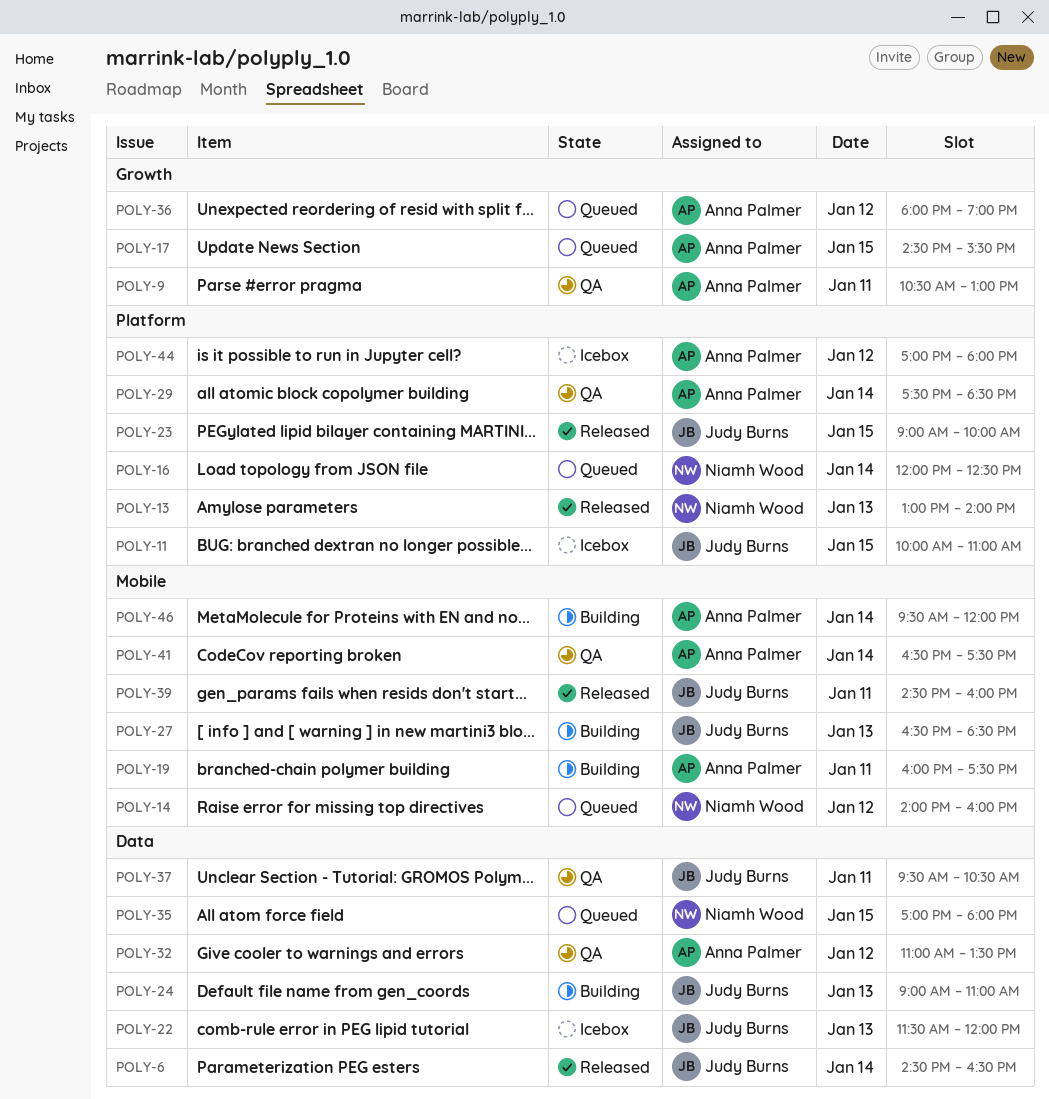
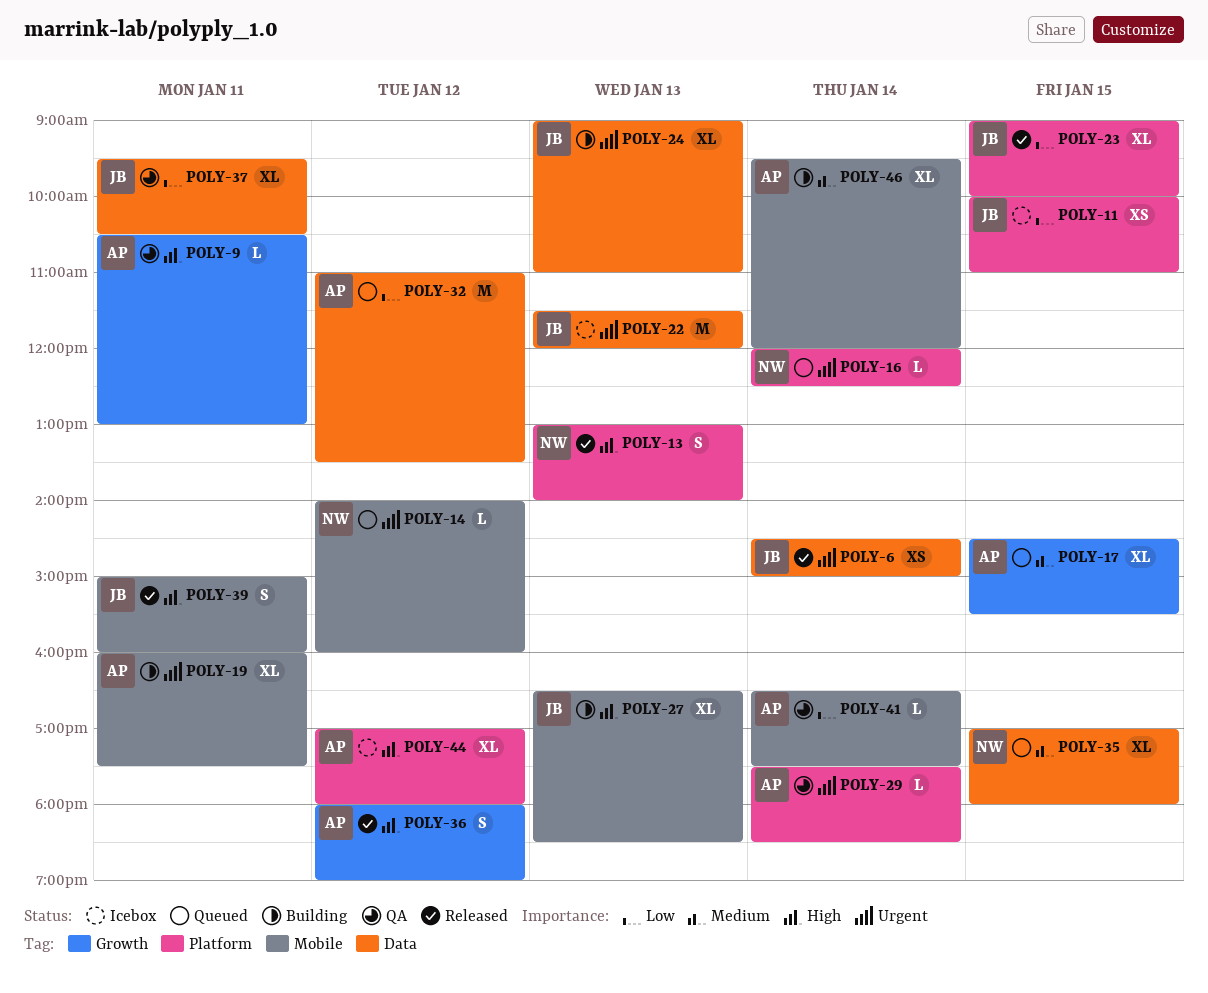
POLY-6, ends: 16:30 -> 15:00
POLY-32, status: QA -> Queued
POLY-36, status: Queued -> Released
POLY-39, begins: 14:30 -> 15:00

